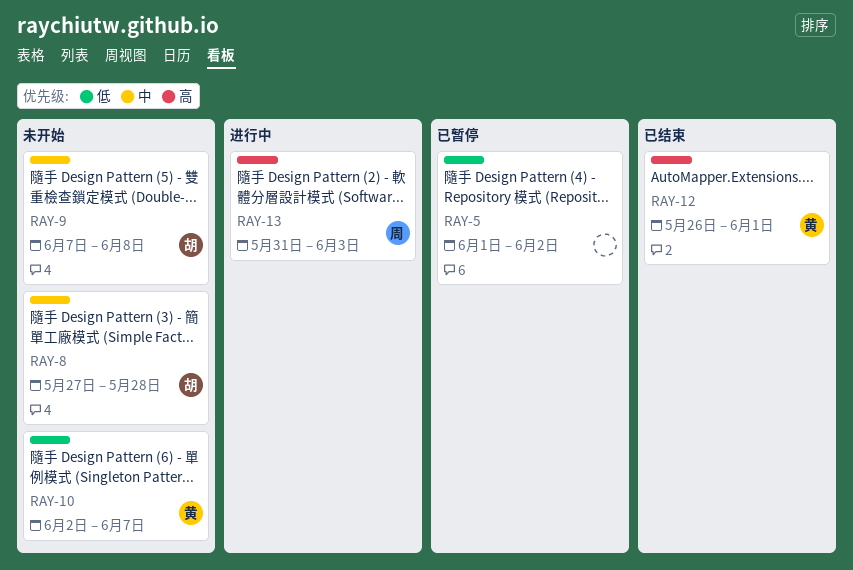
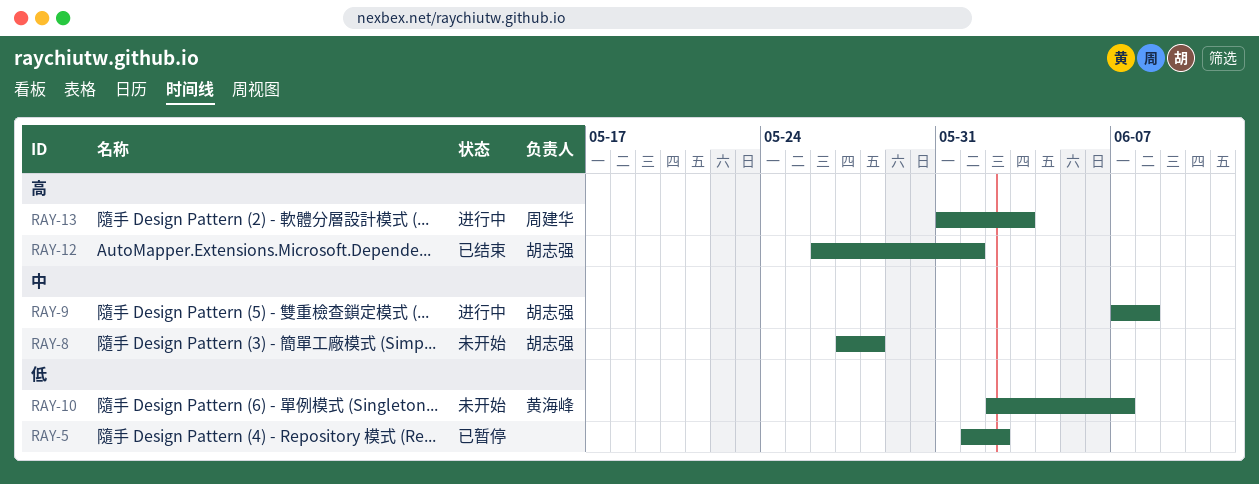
RAY-9, status: 未开始 -> 进行中
RAY-12, owner: 黄海峰 -> 胡志强

